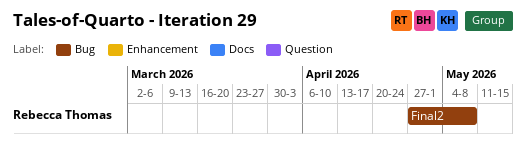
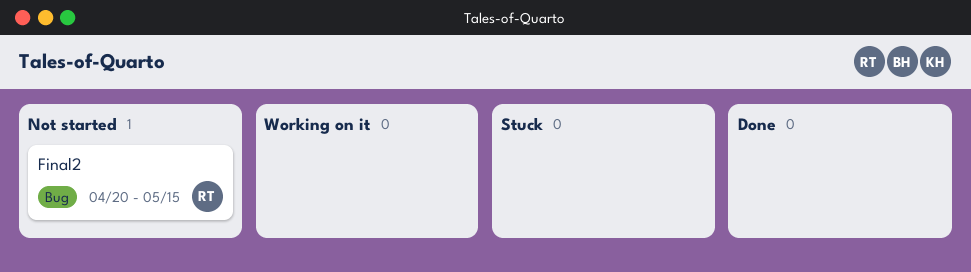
Final2, start: Apr 27 -> Apr 20
Final2, due: May 8 -> May 15

